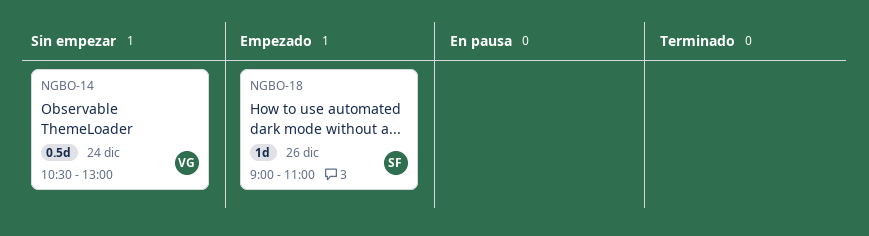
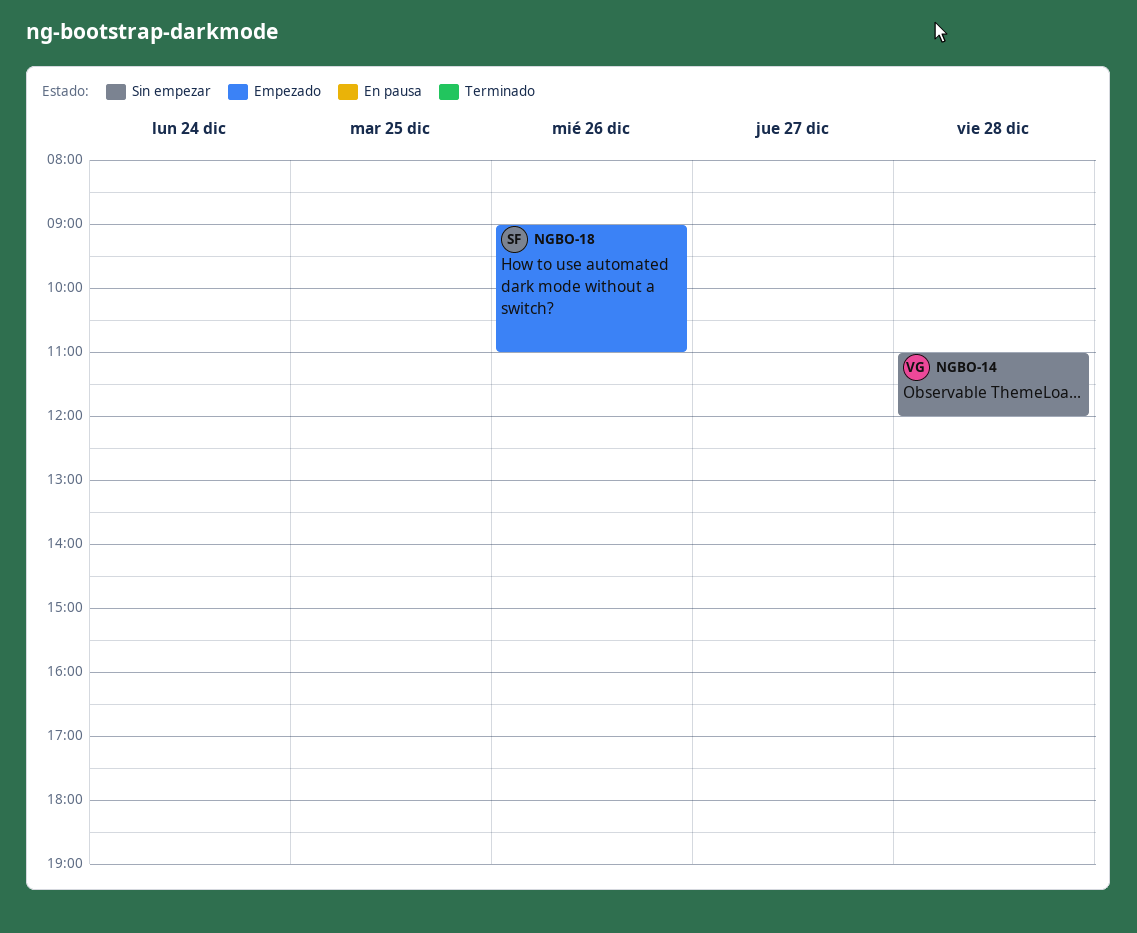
NGBO-14, day: Dec 24 -> Dec 28
NGBO-14, begins: 10:30 -> 11:00
NGBO-14, ends: 13:00 -> 12:00

